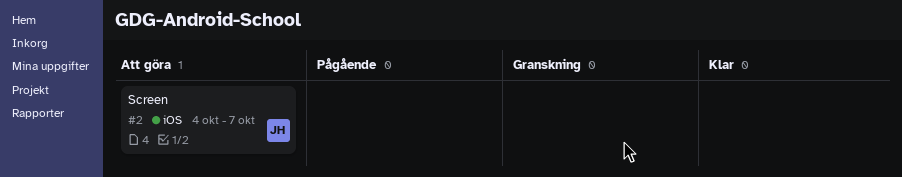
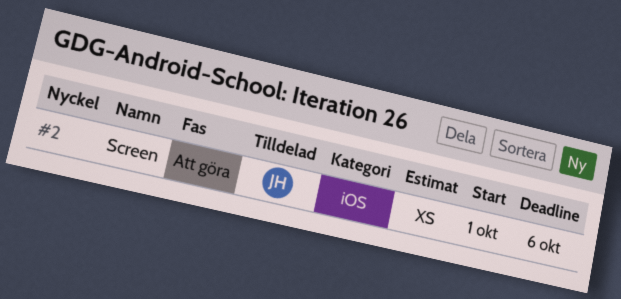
#2, start: Oct 4 -> Oct 1
#2, due: Oct 7 -> Oct 6

